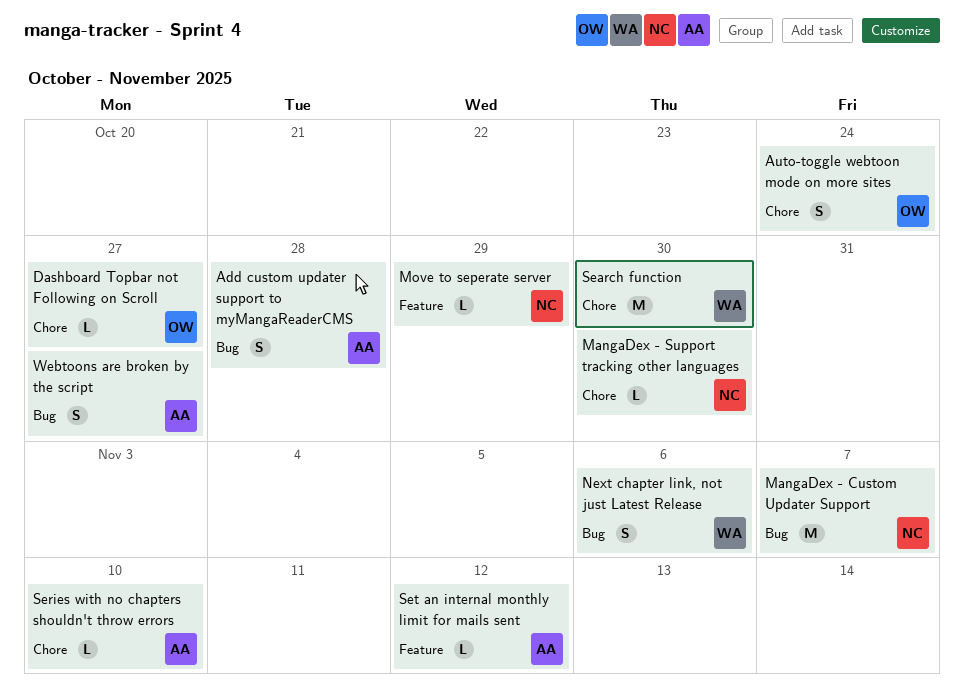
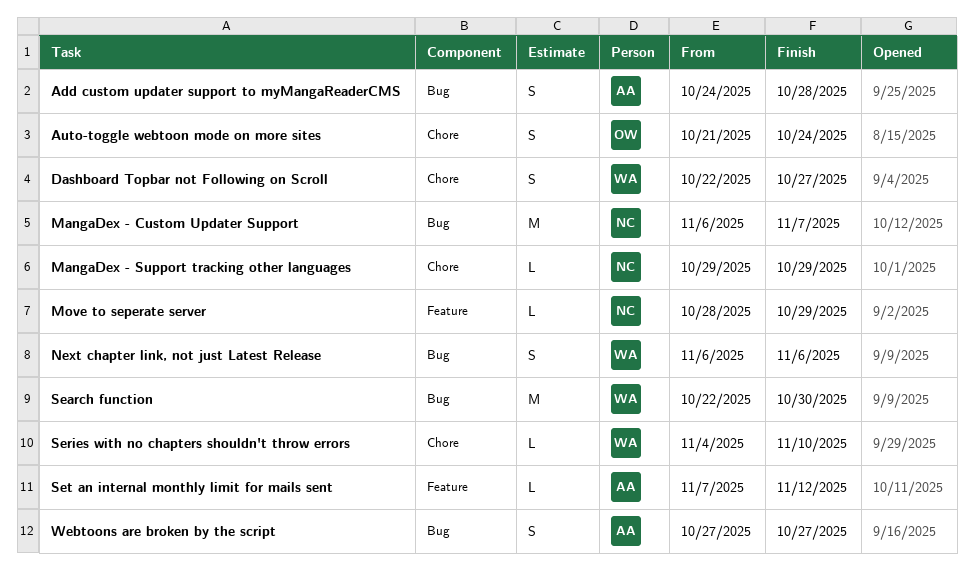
Dashboard Topbar not Following on Scroll, owner: OW -> WA
Dashboard Topbar not Following on Scroll, estimate: L -> S
MangaDex - Support tracking other languages, due: Oct 30 -> Oct 29
Search function, label: Chore -> Bug
Series with no chapters shouldn't throw errors, owner: AA -> WA

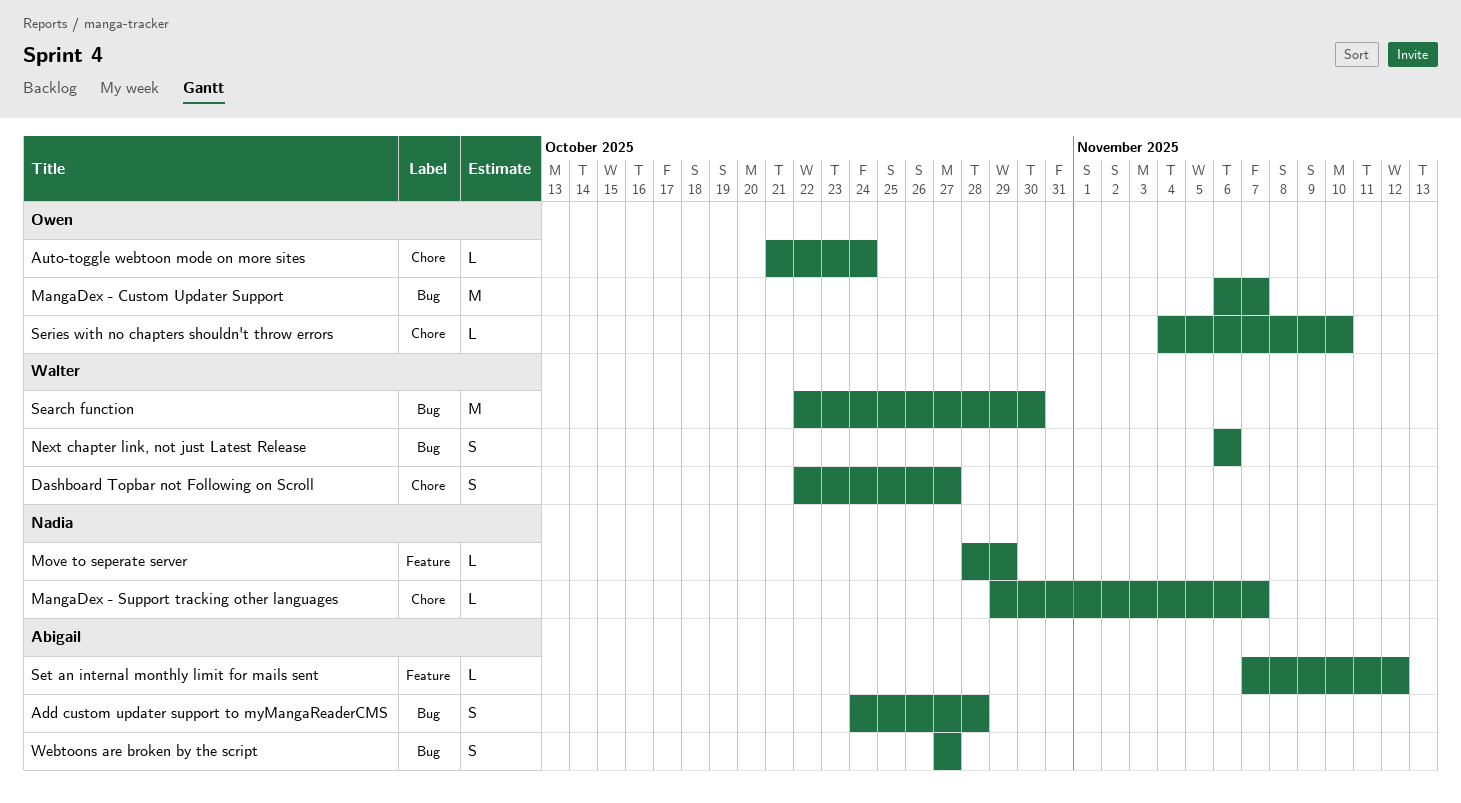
Auto-toggle webtoon mode on more sites, estimate: S -> L
MangaDex - Custom Updater Support, owner: Nadia -> Owen
MangaDex - Support tracking other languages, due: Oct 29 -> Nov 7
Series with no chapters shouldn't throw errors, owner: Walter -> Owen

